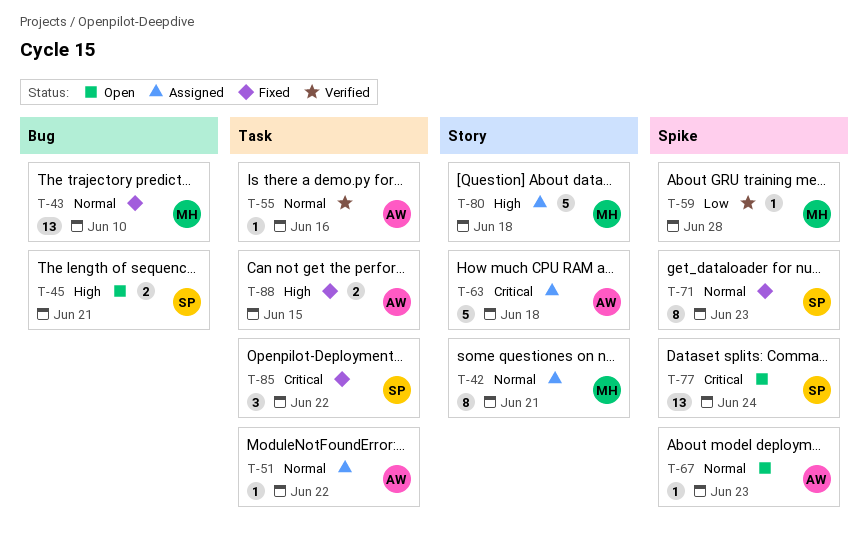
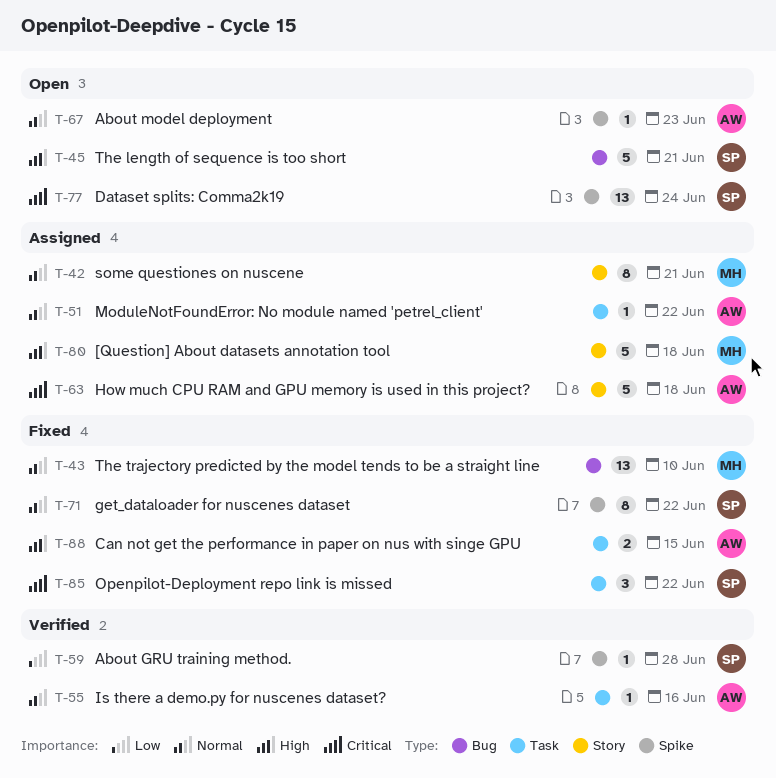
T-45, estimate: 2 -> 5
T-59, owner: MH -> SP
T-71, due: Jun 23 -> Jun 22

